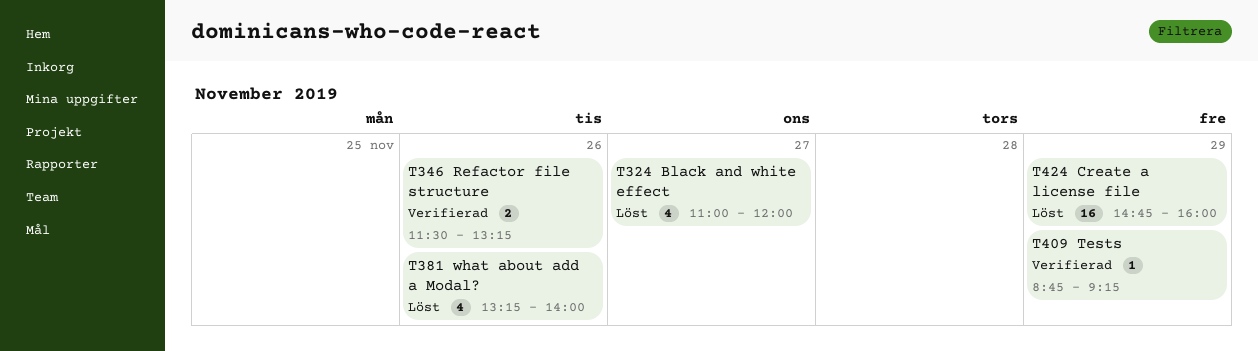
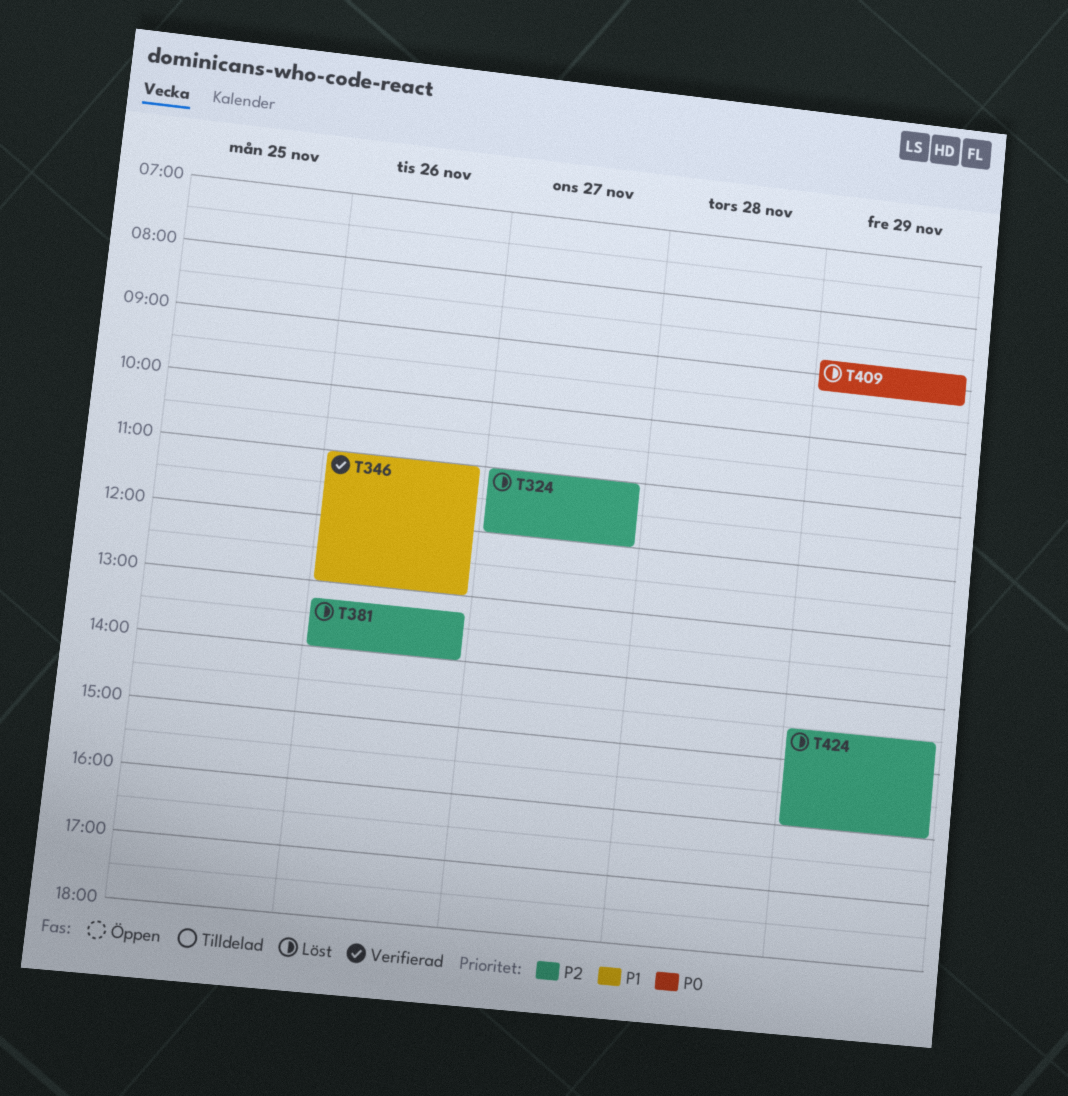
T346, begins: 11:30 -> 11:00
T346, ends: 13:15 -> 13:00
T409, status: Verifierad -> Löst
T424, begins: 14:45 -> 14:30

